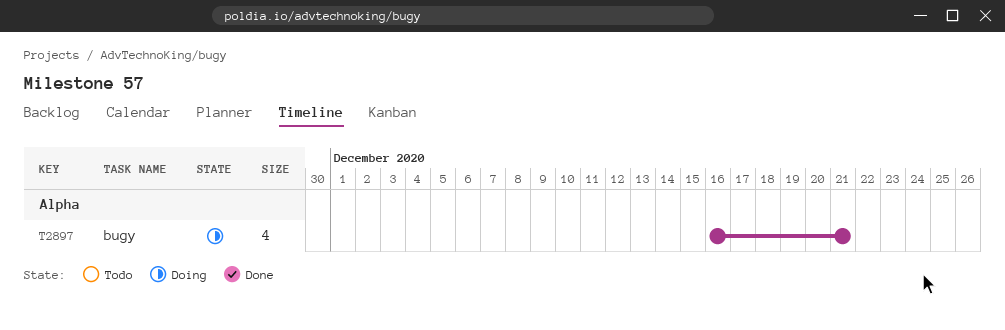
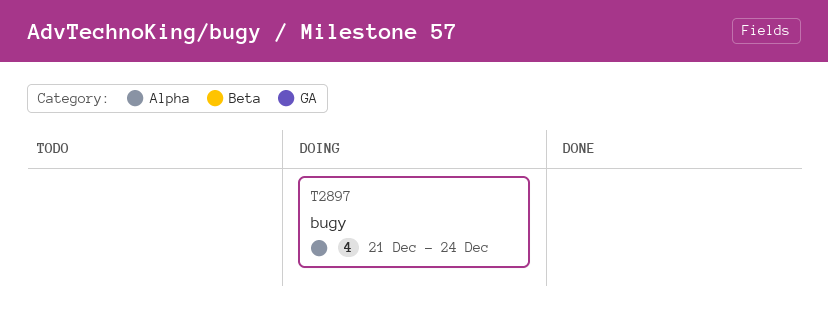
T2897, start: Dec 16 -> Dec 21
T2897, due: Dec 21 -> Dec 24

